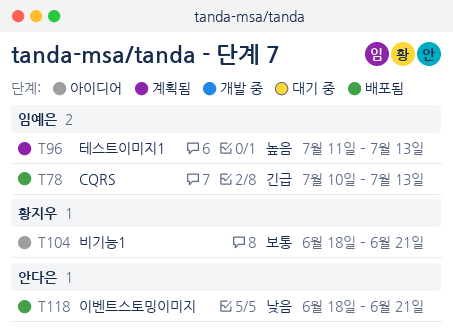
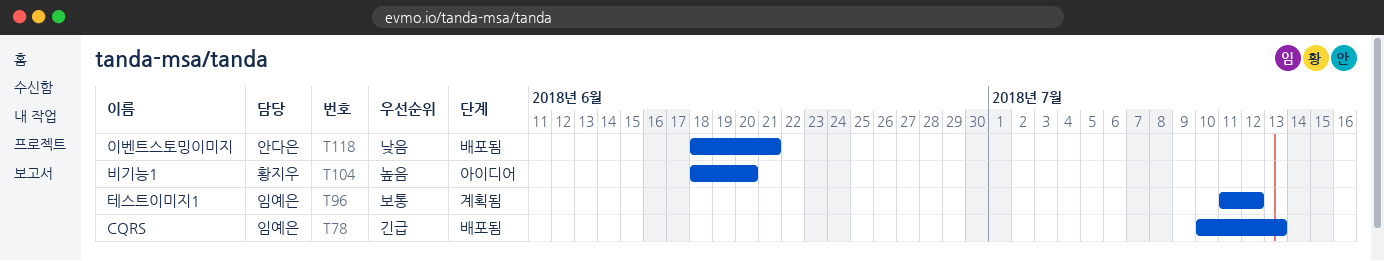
T96, priority: 높음 -> 보통
T96, due: Jul 13 -> Jul 12
T104, priority: 보통 -> 높음
T104, due: Jun 21 -> Jun 20

